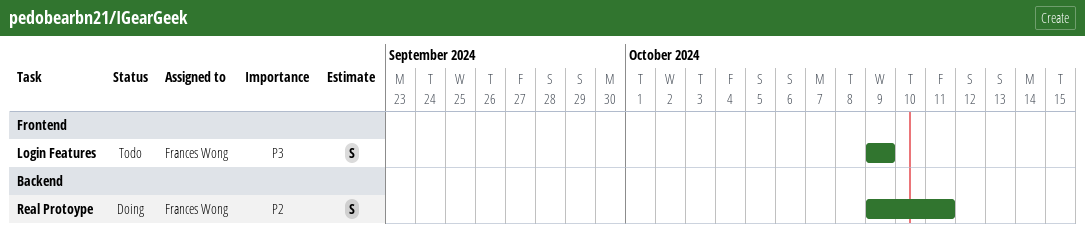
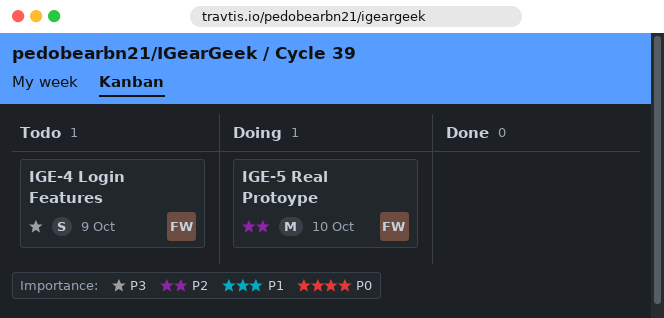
Real Protoype, estimate: S -> M
Real Protoype, due: Oct 11 -> Oct 10

